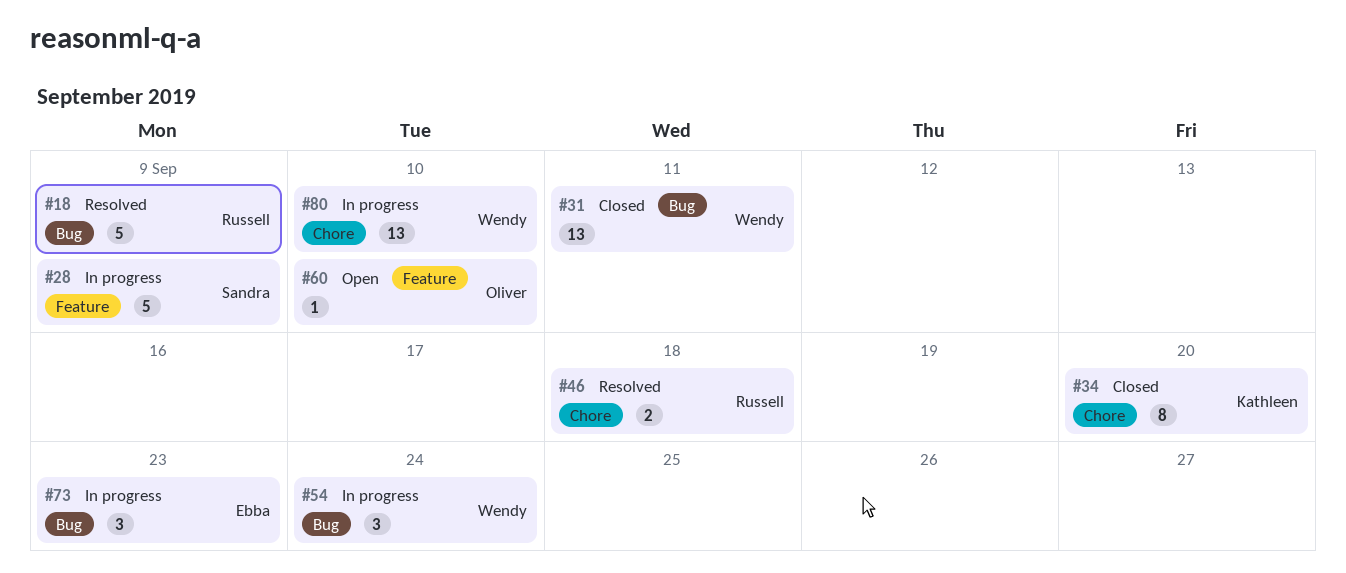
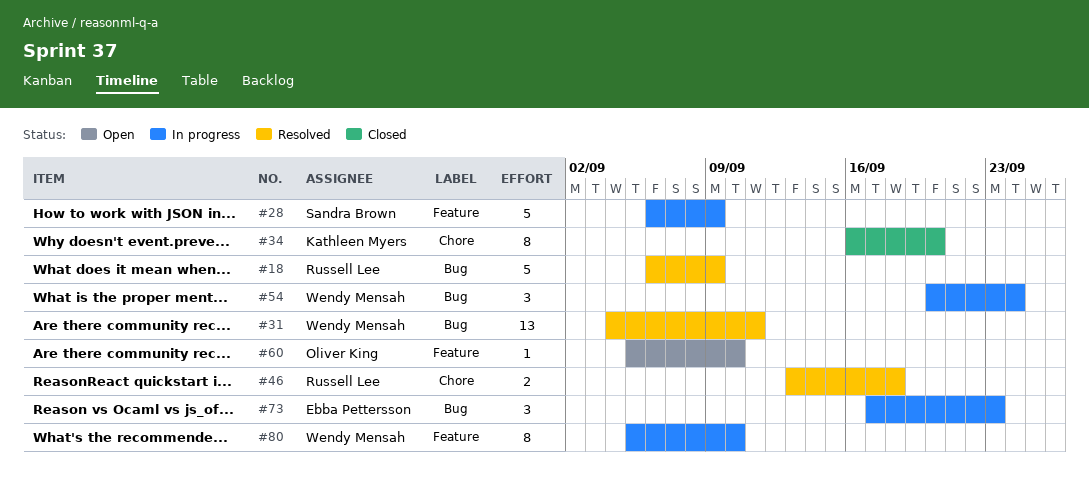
#31, status: Closed -> Resolved
#80, label: Chore -> Feature
#80, estimate: 13 -> 8

